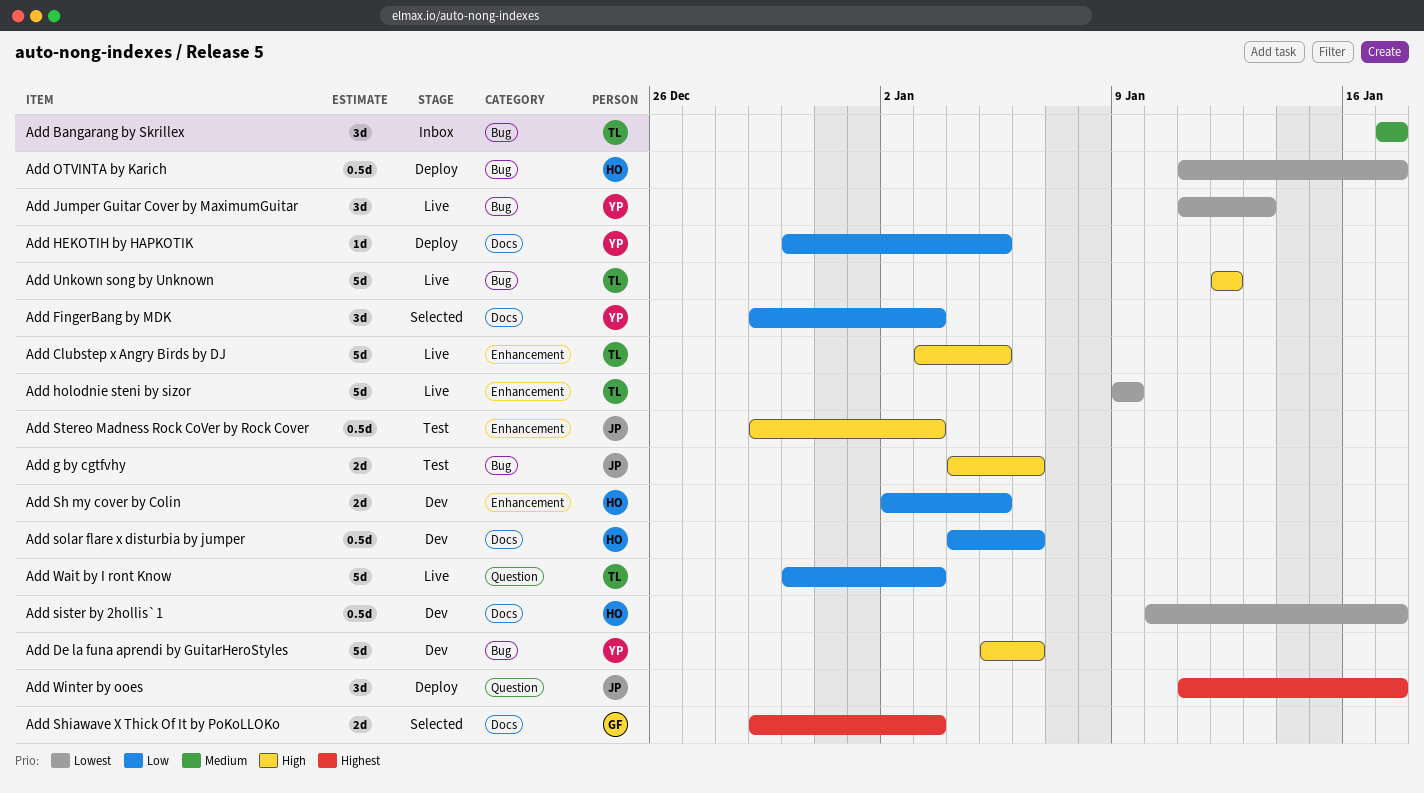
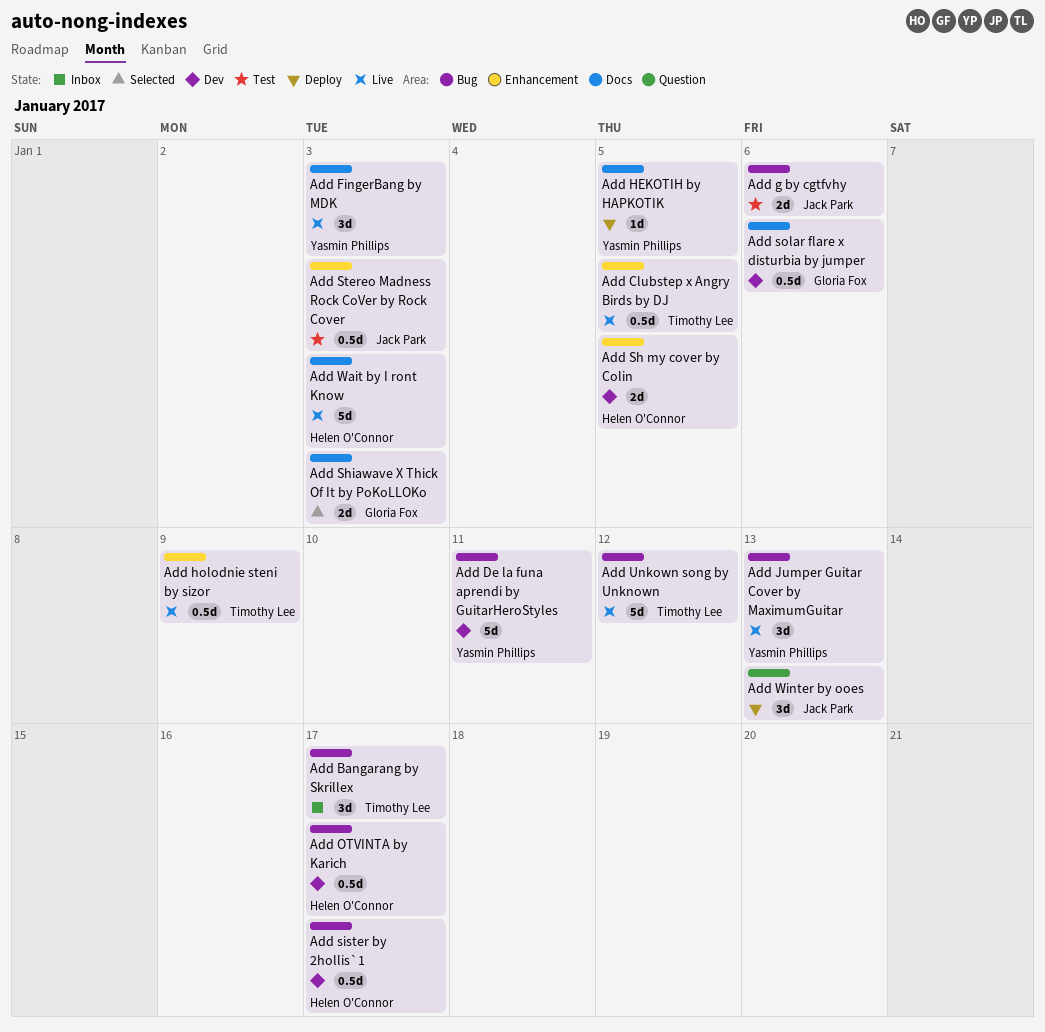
Add Clubstep x Angry Birds by DJ, estimate: 5d -> 0.5d
Add De la funa aprendi by GuitarHeroStyles, due: Jan 6 -> Jan 11
Add FingerBang by MDK, status: Selected -> Live
Add holodnie steni by sizor, estimate: 5d -> 0.5d
Add OTVINTA by Karich, status: Deploy -> Dev
Add sister by 2hollis`1, label: Docs -> Bug
Add solar flare x disturbia by jumper, owner: Helen O'Connor -> Gloria Fox
Add Wait by I ront Know, owner: Timothy Lee -> Helen O'Connor
Add Wait by I ront Know, label: Question -> Docs
Add Winter by ooes, due: Jan 17 -> Jan 13

